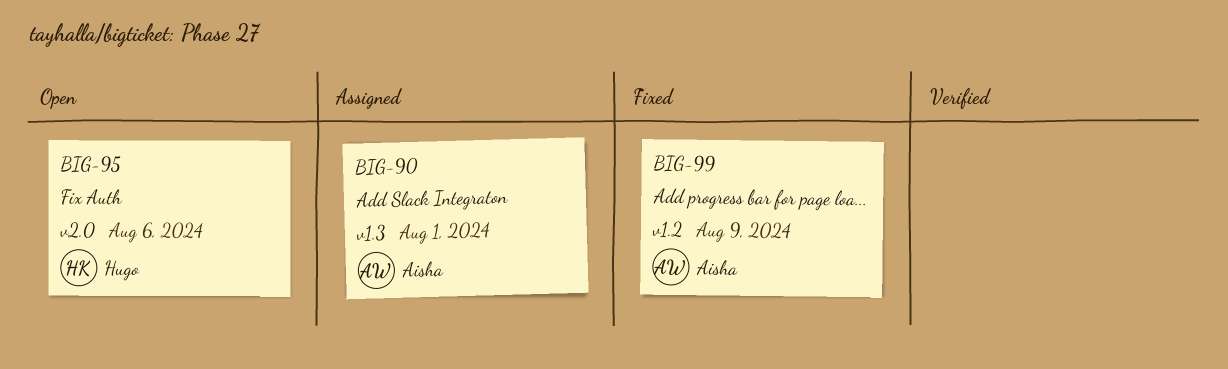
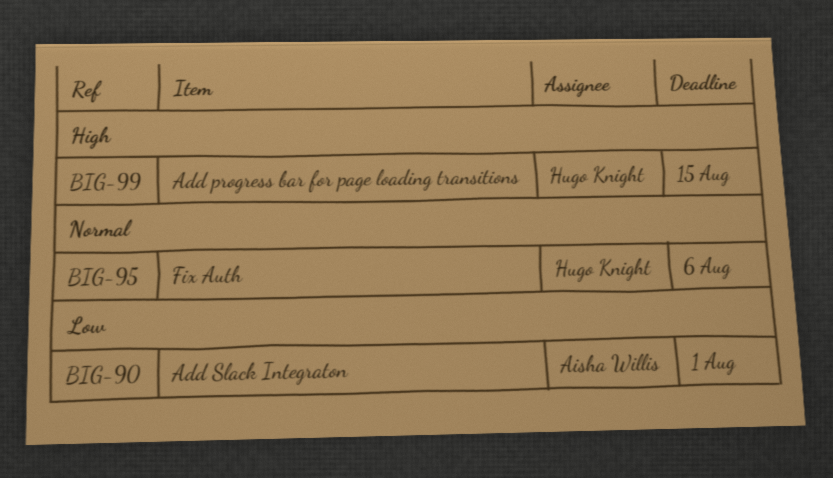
BIG-99, owner: Aisha Willis -> Hugo Knight
BIG-99, due: Aug 9 -> Aug 15

